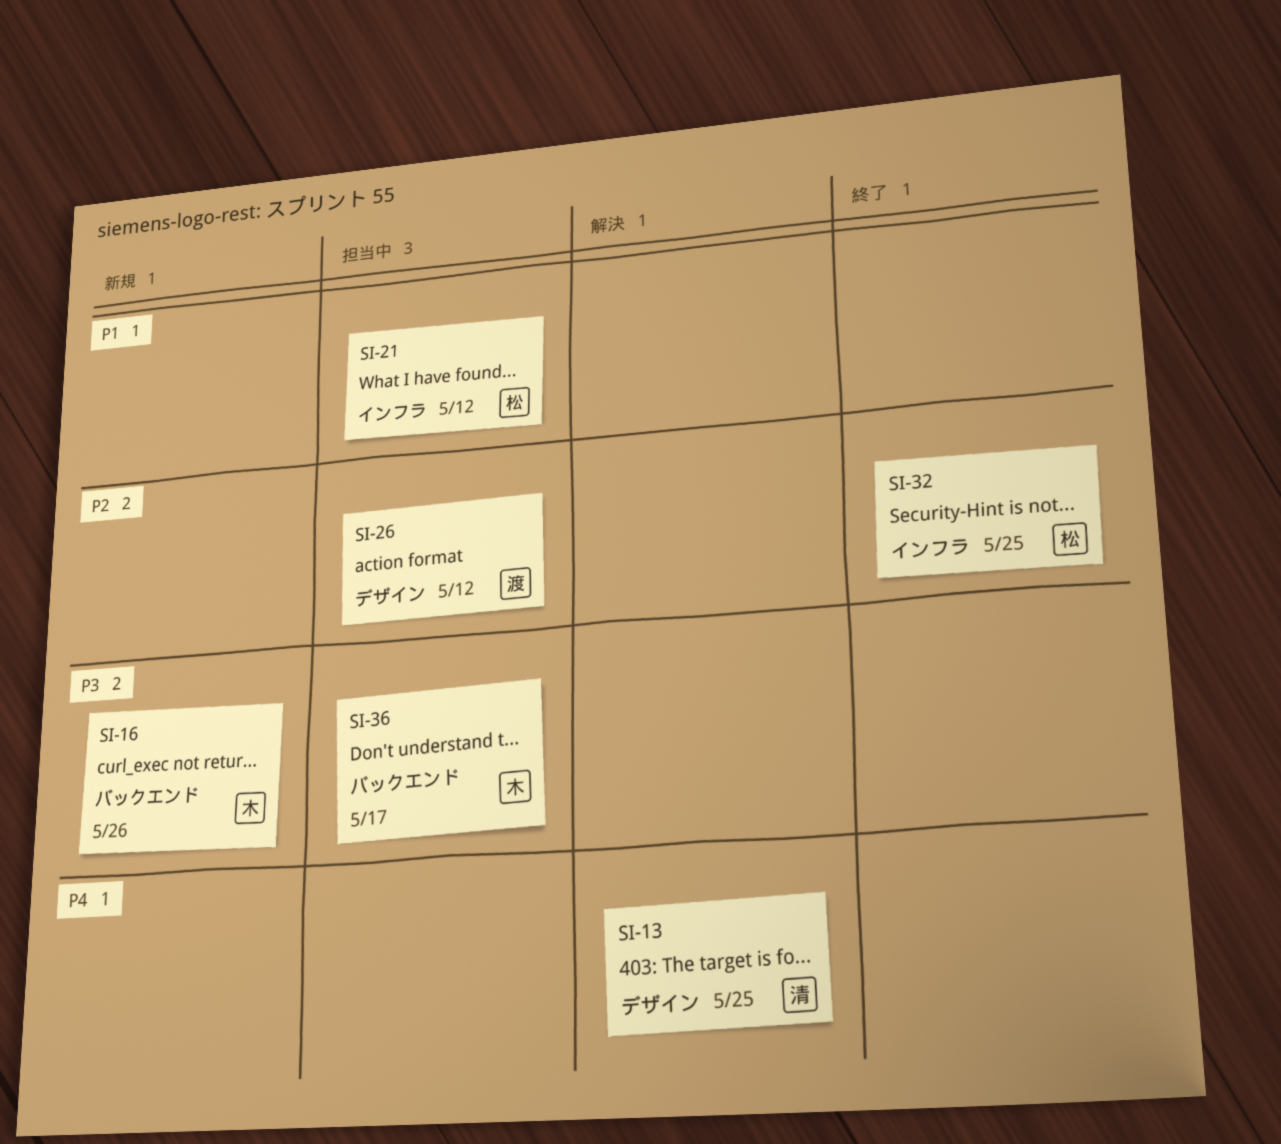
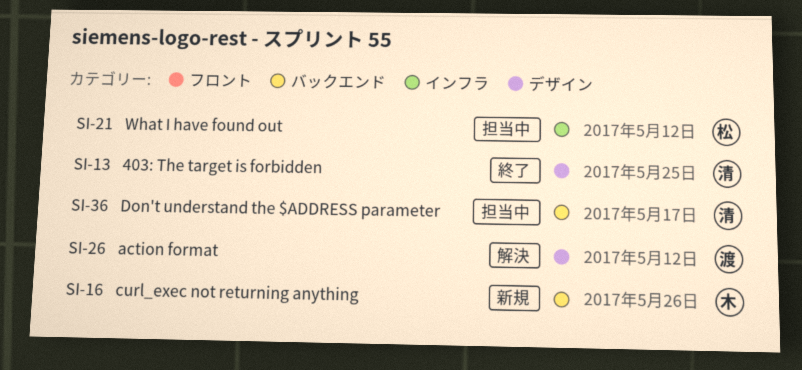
SI-13, status: 解決 -> 終了
SI-26, status: 担当中 -> 解決
SI-32: present -> none
SI-36, owner: 木 -> 清

